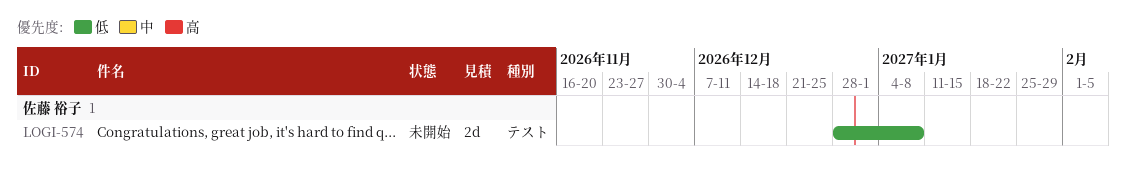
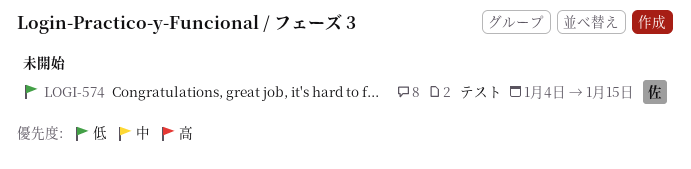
LOGI-574, start: Dec 28 -> Jan 4
LOGI-574, due: Jan 8 -> Jan 15

